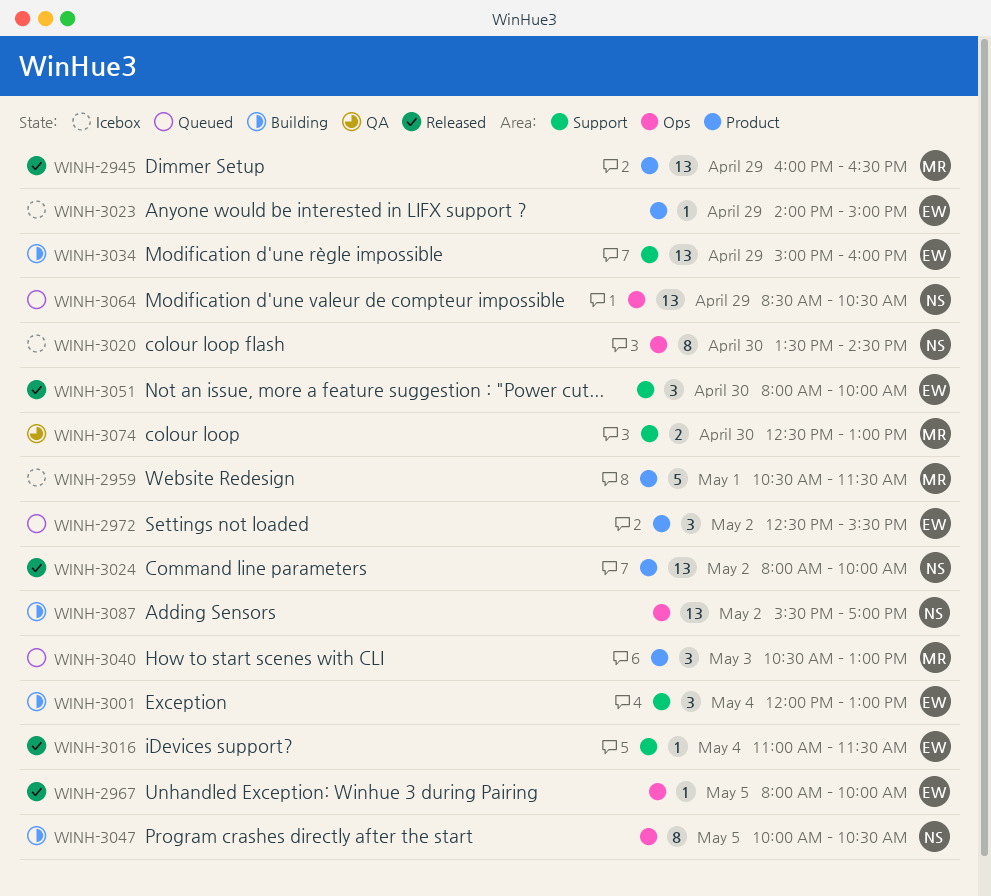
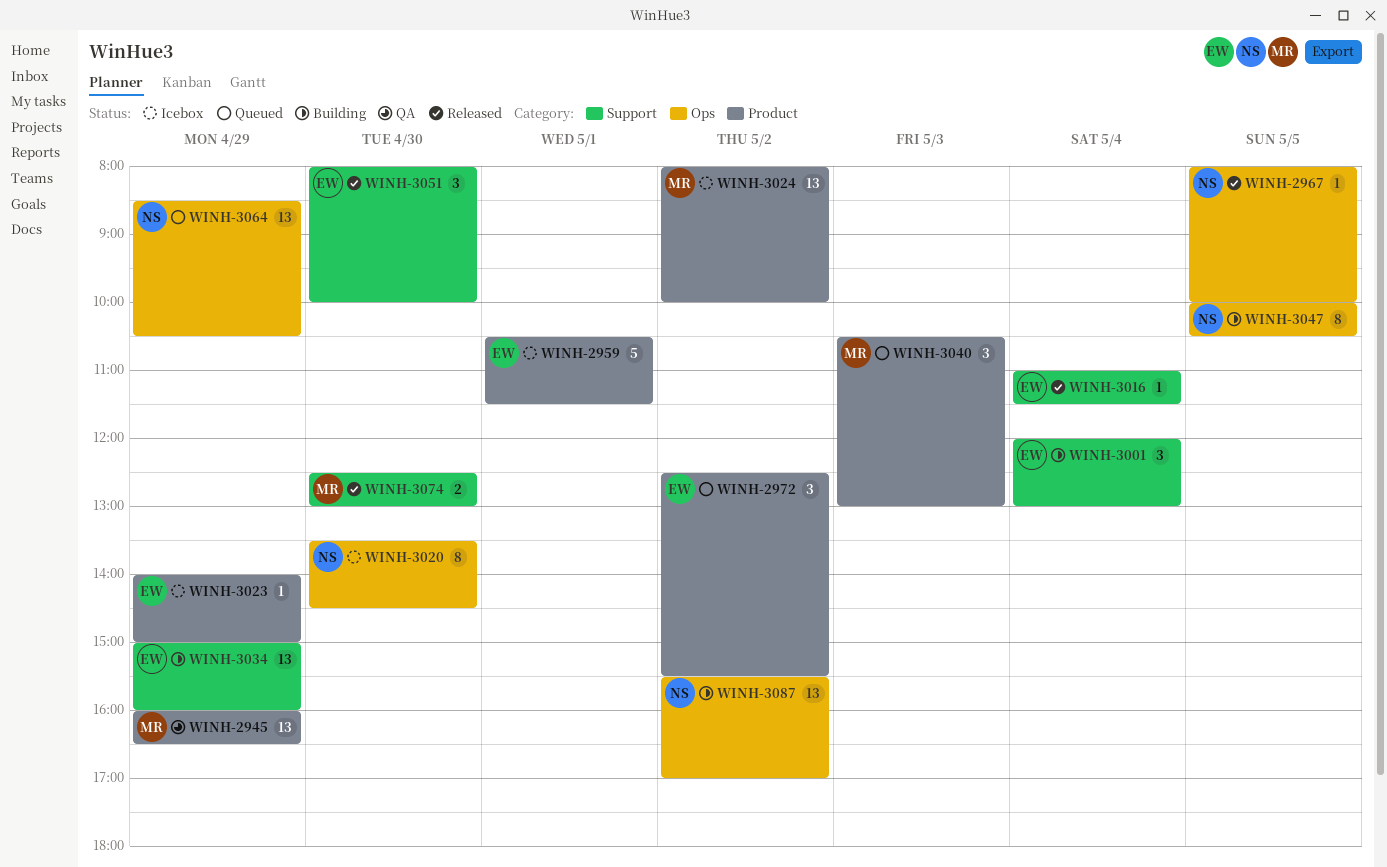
WINH-2945, status: Released -> QA
WINH-2959, owner: MR -> EW
WINH-2967, owner: EW -> NS
WINH-3024, status: Released -> Icebox
WINH-3024, owner: NS -> MR
WINH-3074, status: QA -> Released

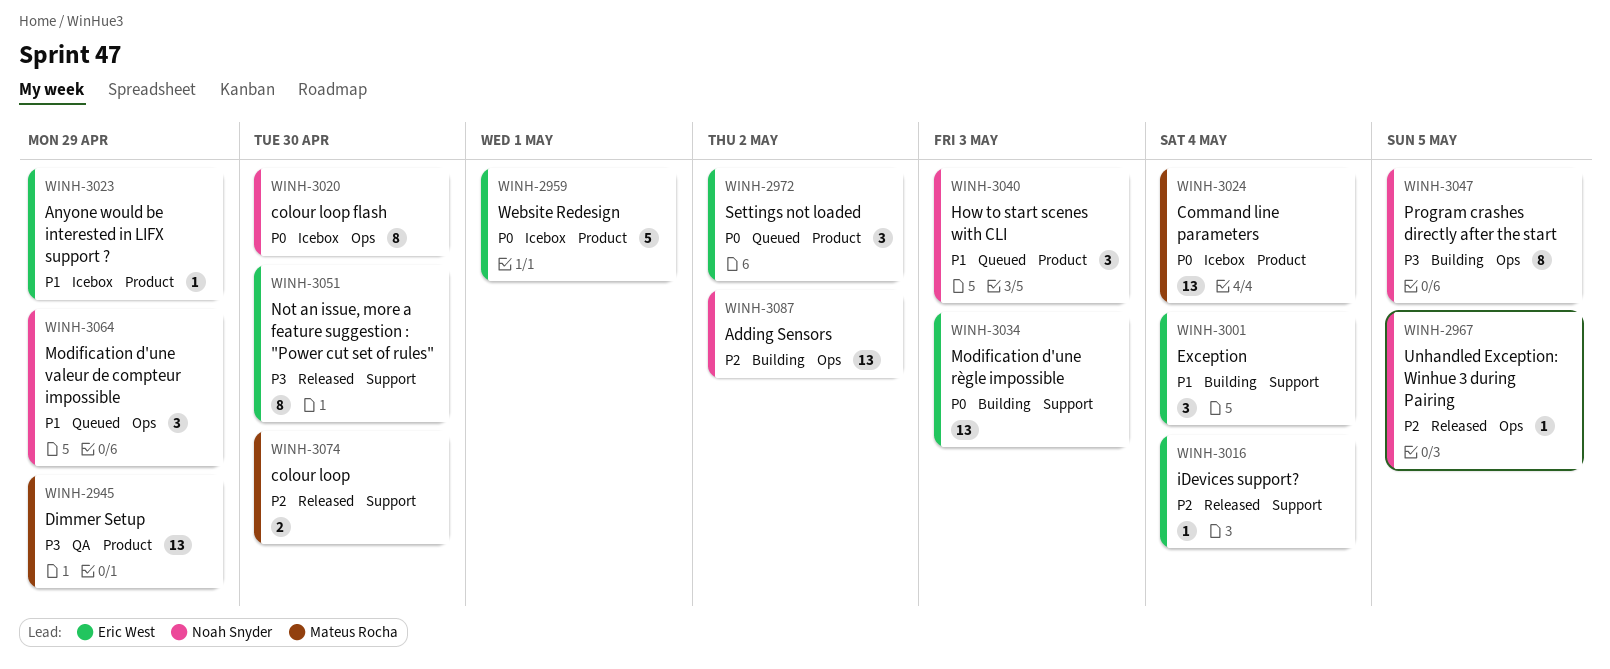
WINH-3024, day: May 2 -> May 4
WINH-3034, day: Apr 29 -> May 3
WINH-3040, owner: Mateus Rocha -> Noah Snyder
WINH-3051, estimate: 3 -> 8
WINH-3064, estimate: 13 -> 3

